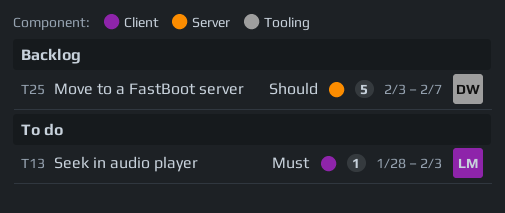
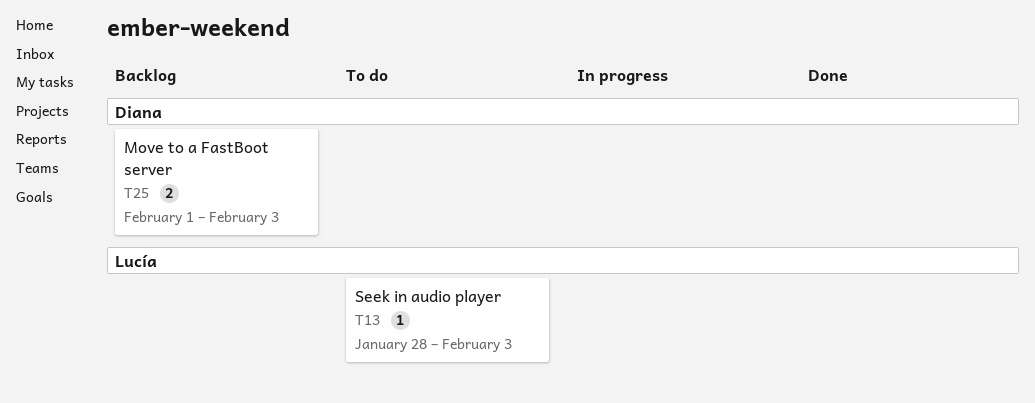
T25, estimate: 5 -> 2
T25, start: Feb 3 -> Feb 1
T25, due: Feb 7 -> Feb 3

